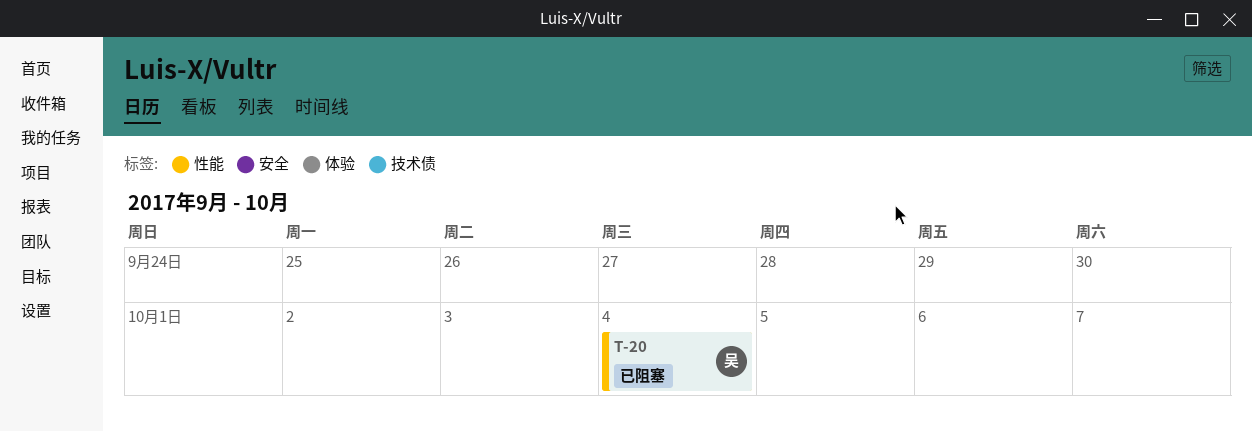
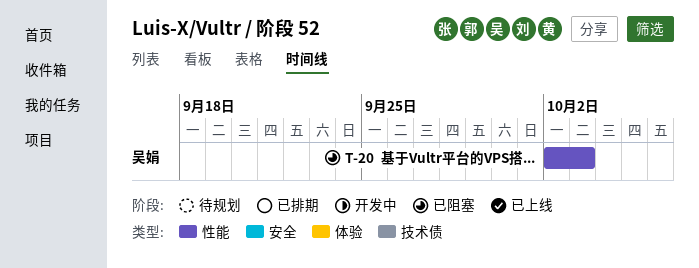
T-20, due: Oct 4 -> Oct 3

